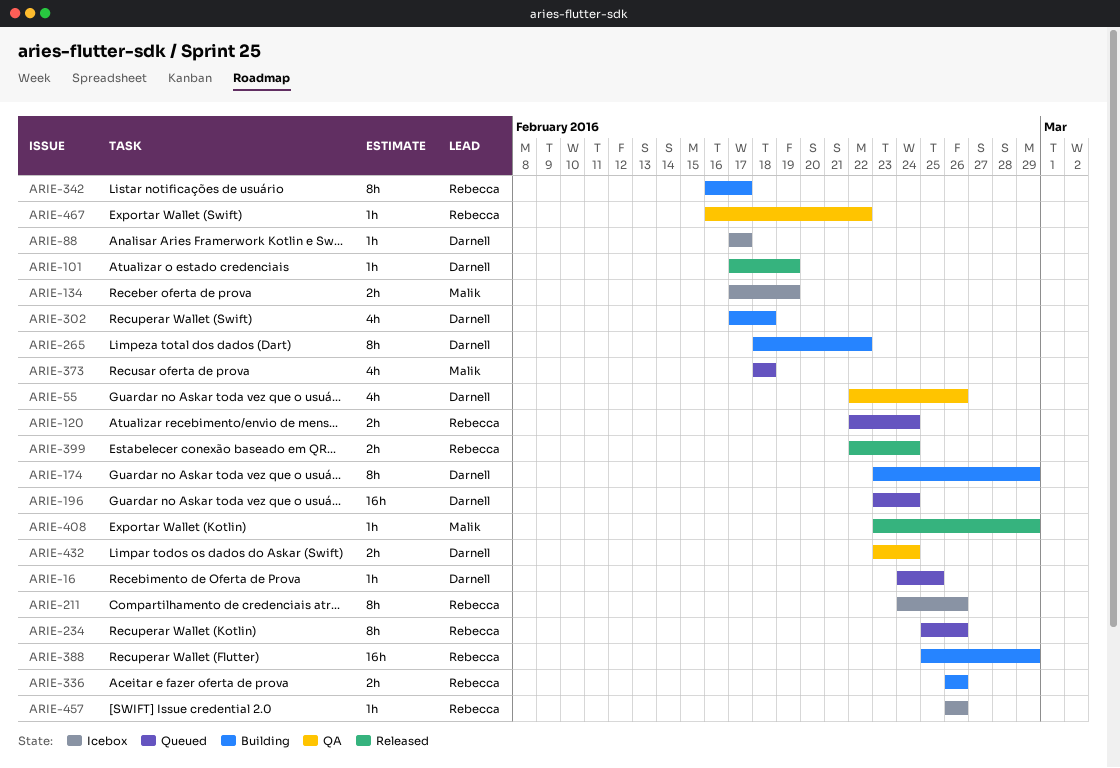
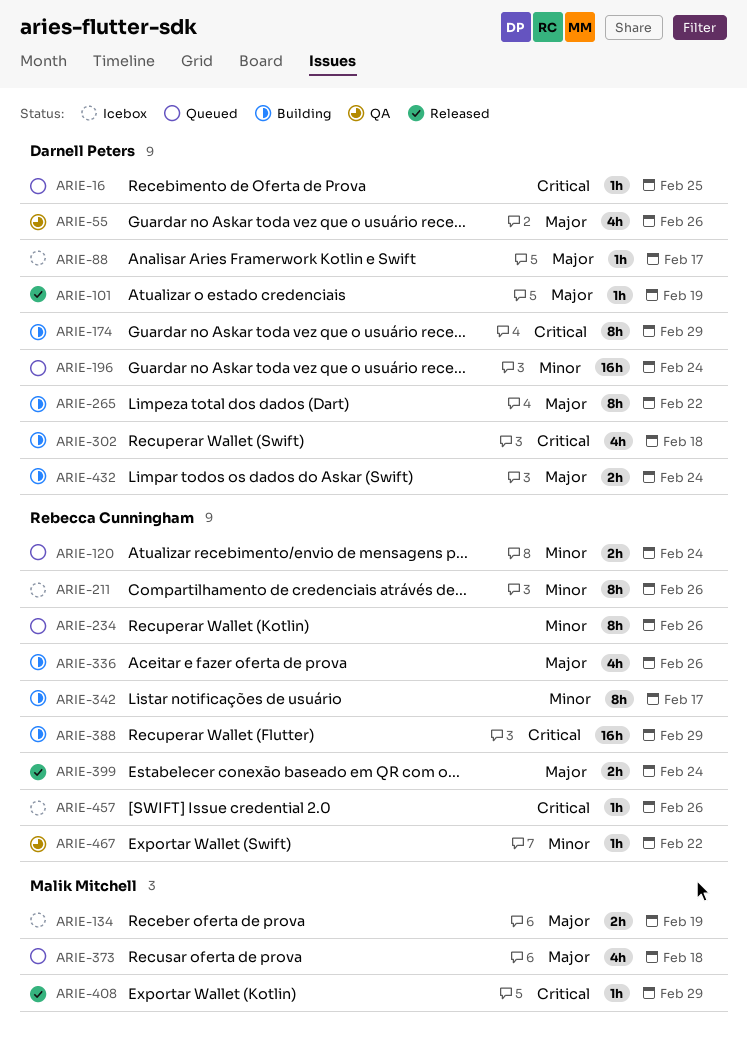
ARIE-336, estimate: 2h -> 4h
ARIE-432, status: QA -> Building

